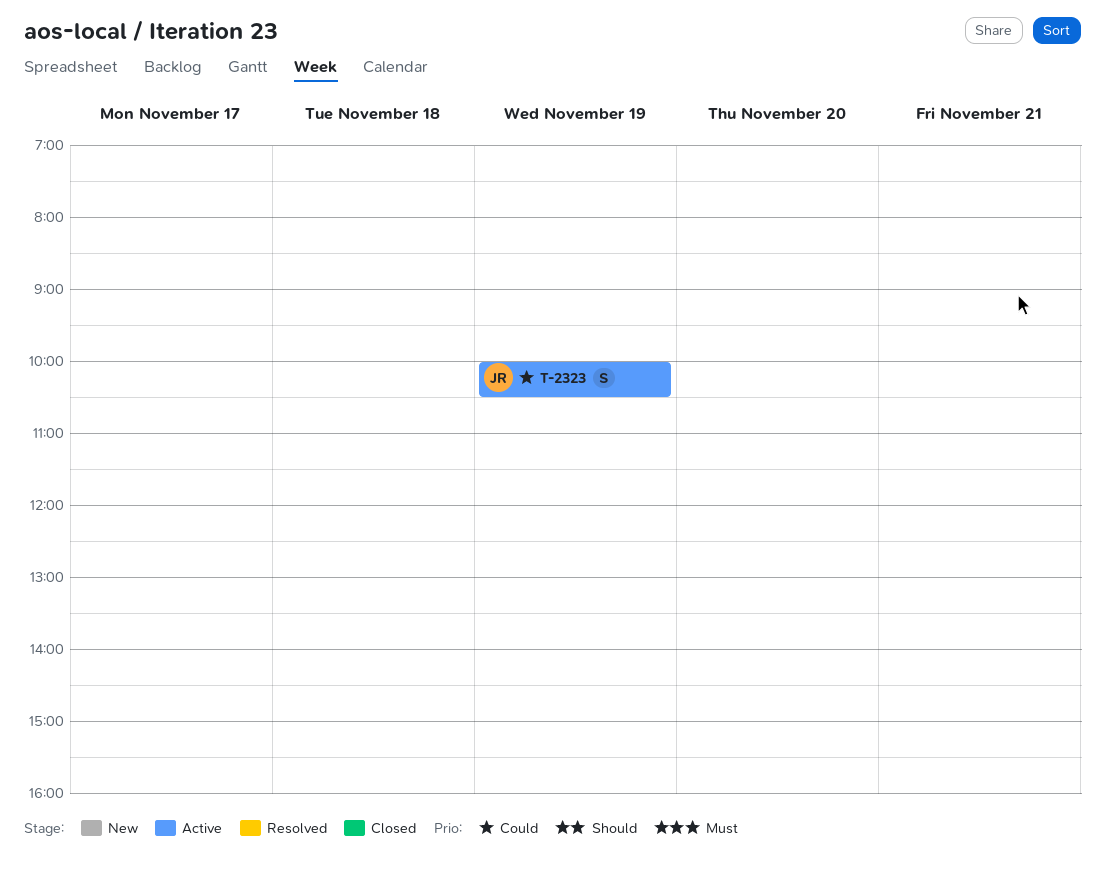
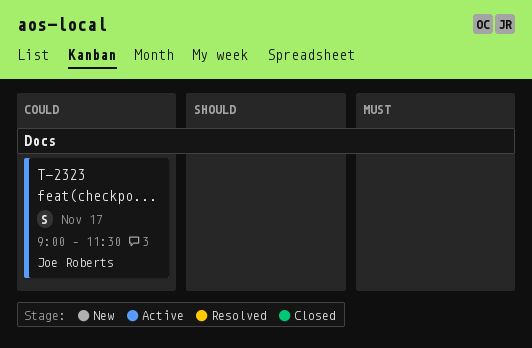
T-2323, day: Nov 19 -> Nov 17
T-2323, begins: 10:00 -> 09:00
T-2323, ends: 10:30 -> 11:30

